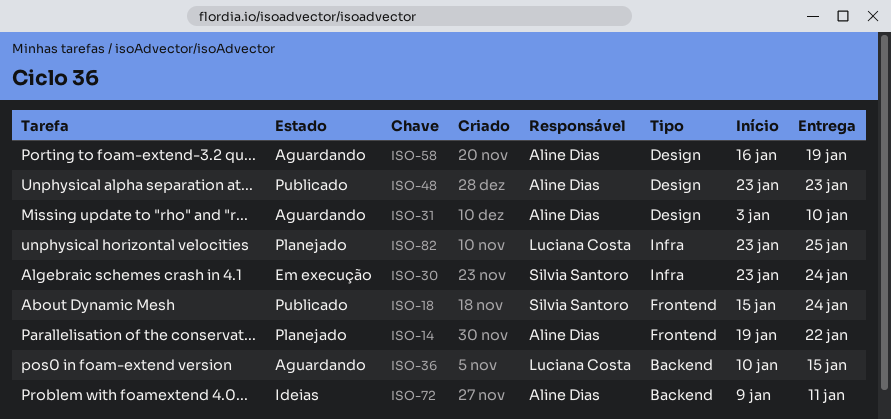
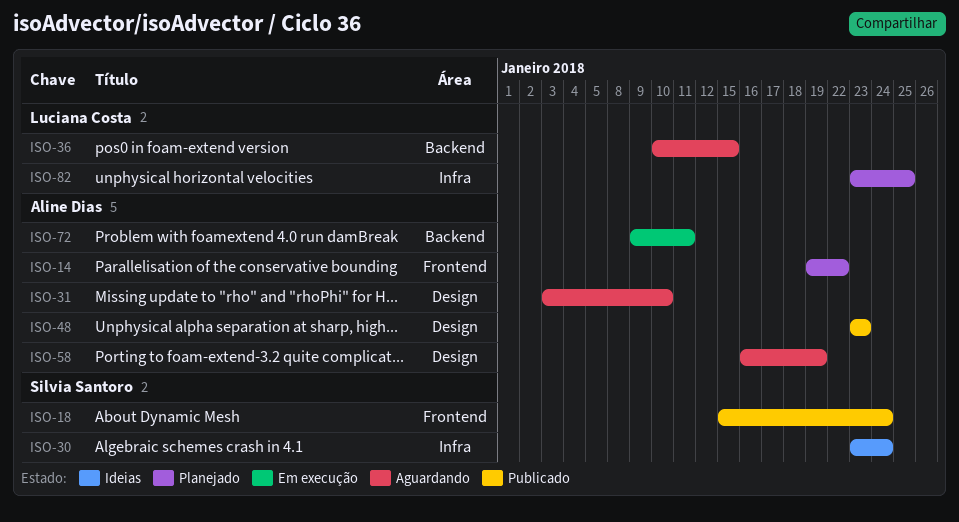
ISO-30, status: Em execução -> Ideias
ISO-72, status: Ideias -> Em execução

